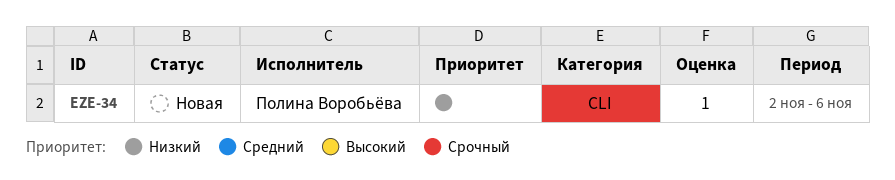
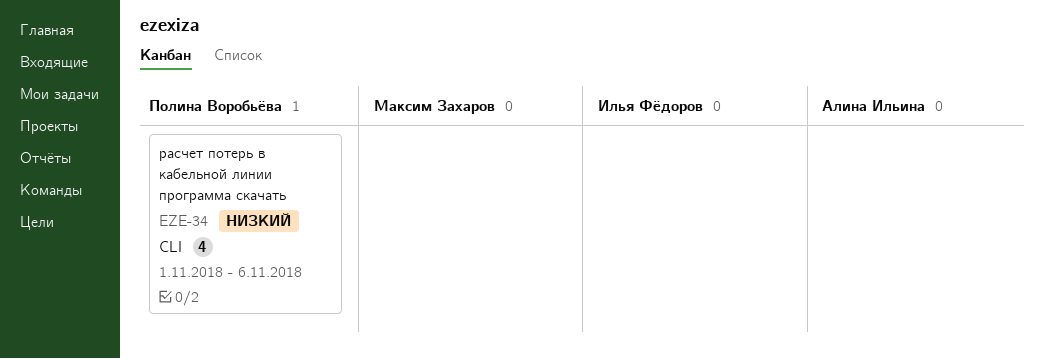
EZE-34, estimate: 1 -> 4
EZE-34, start: Nov 2 -> Nov 1

